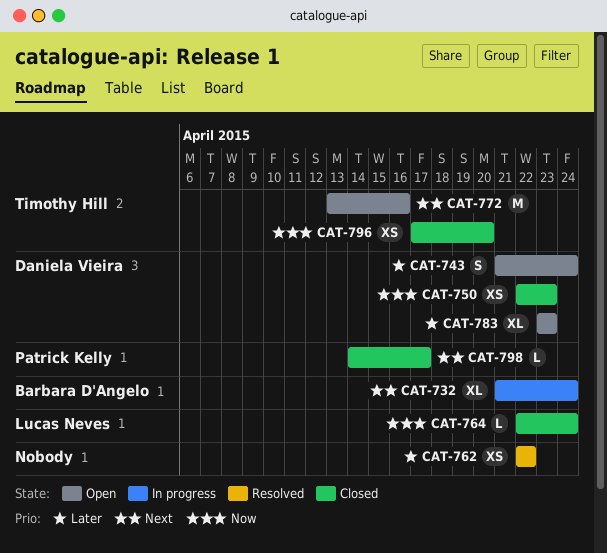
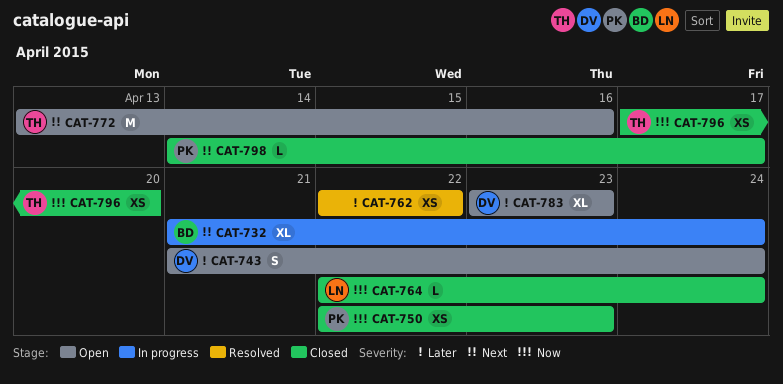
CAT-750, owner: Daniela Vieira -> Patrick Kelly

